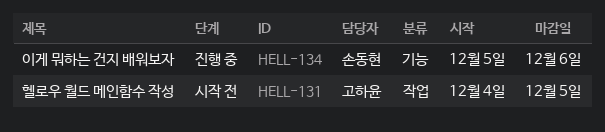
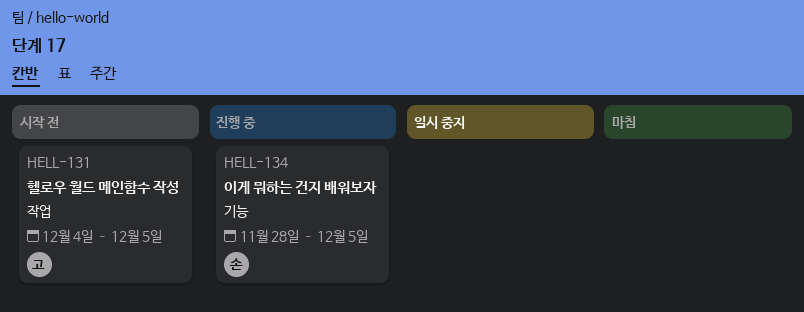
HELL-134, start: Dec 5 -> Nov 28
HELL-134, due: Dec 6 -> Dec 5

